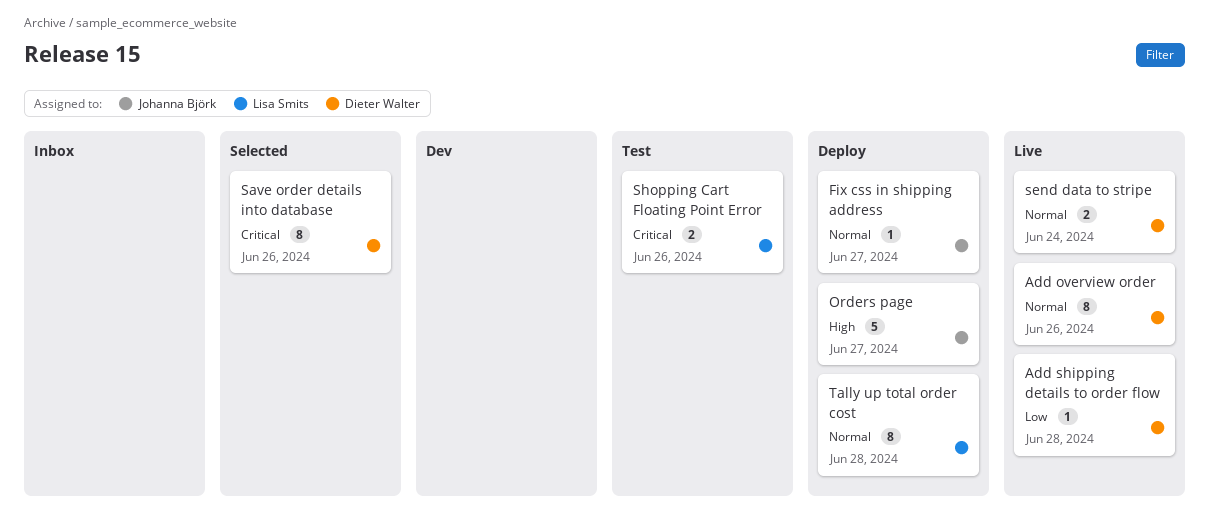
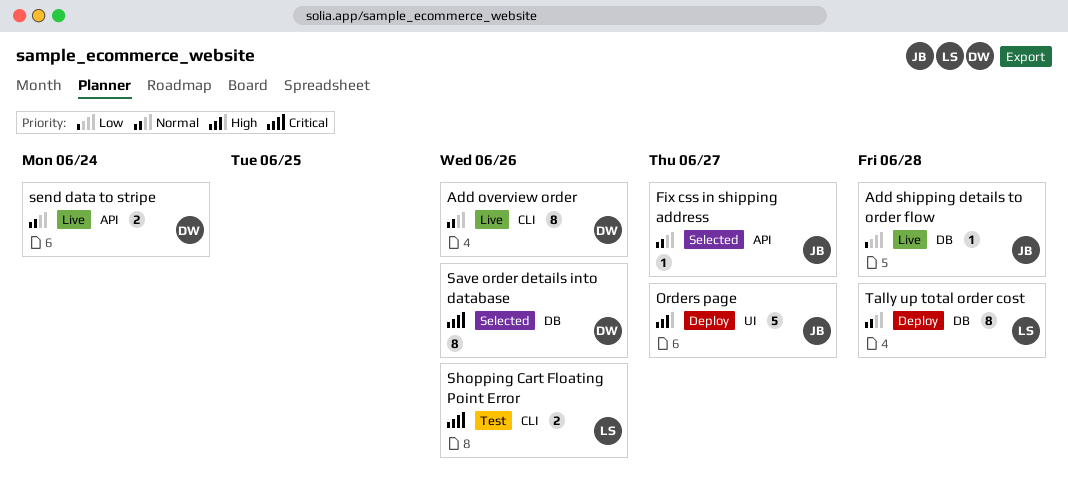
Add shipping details to order flow, owner: Dieter Walter -> Johanna Björk
Fix css in shipping address, status: Deploy -> Selected

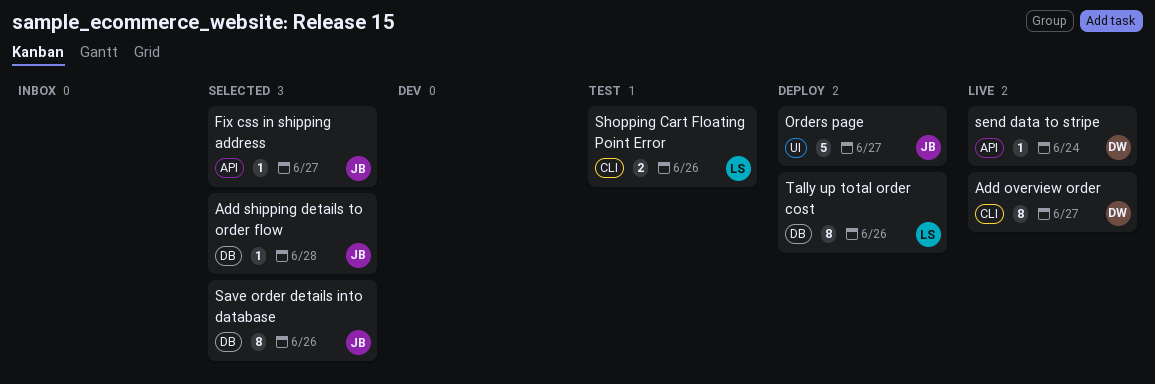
Add overview order, due: Jun 26 -> Jun 27
Add shipping details to order flow, status: Live -> Selected
Save order details into database, owner: DW -> JB
send data to stripe, estimate: 2 -> 1
Tally up total order cost, due: Jun 28 -> Jun 26

